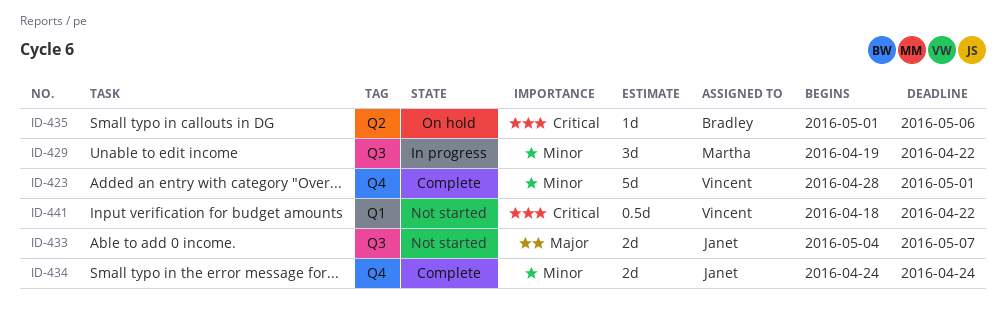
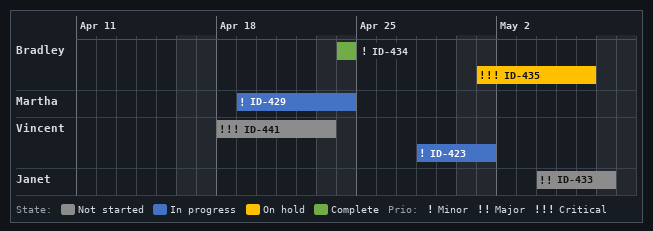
ID-423, status: Complete -> In progress
ID-429, due: Apr 22 -> Apr 24
ID-434, owner: Janet -> Bradley
ID-441, due: Apr 22 -> Apr 23

